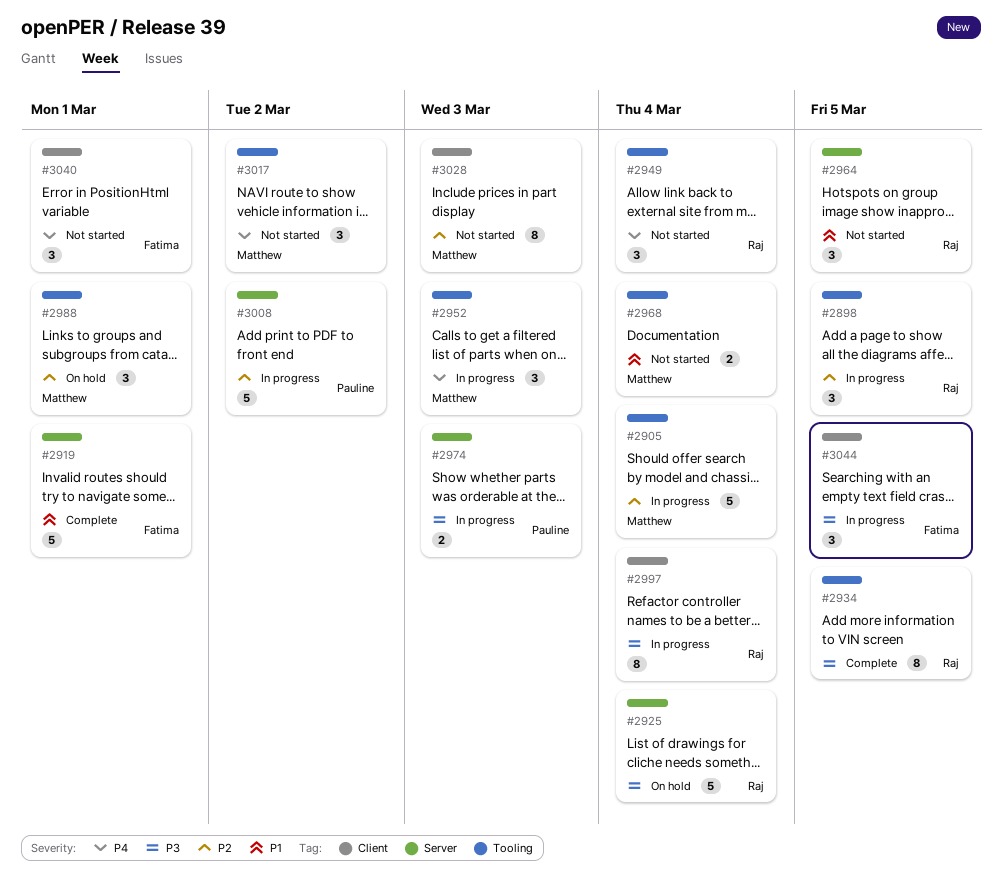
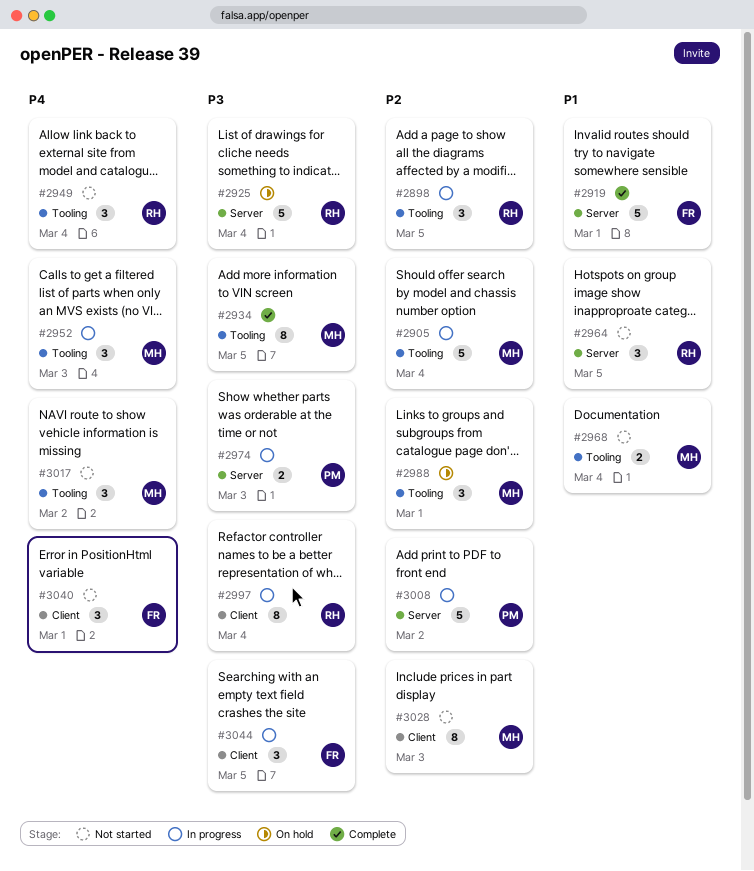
#2934, owner: Raj -> Matthew

